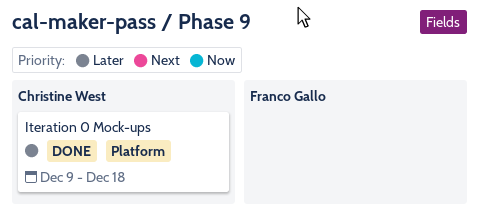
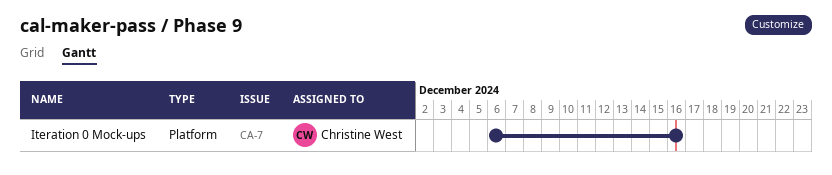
Iteration 0 Mock-ups, start: Dec 9 -> Dec 6
Iteration 0 Mock-ups, due: Dec 18 -> Dec 16

